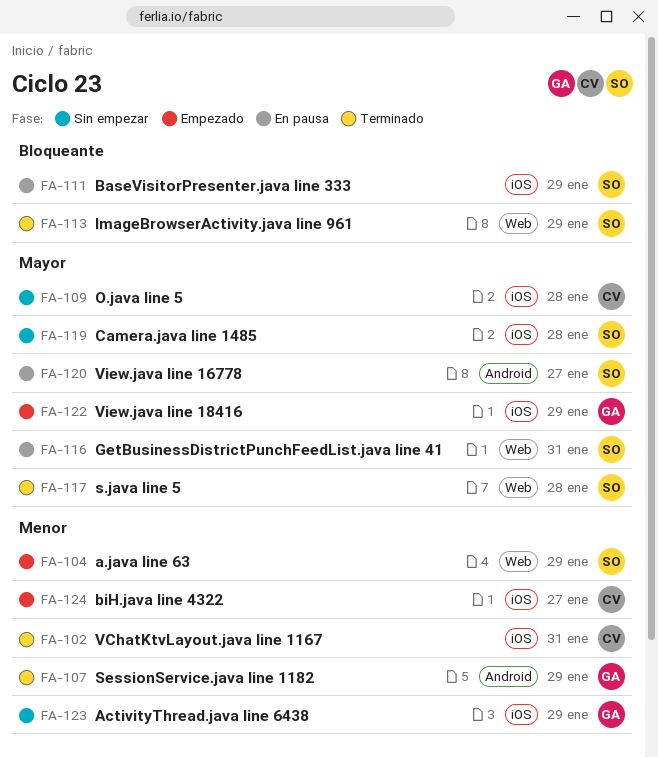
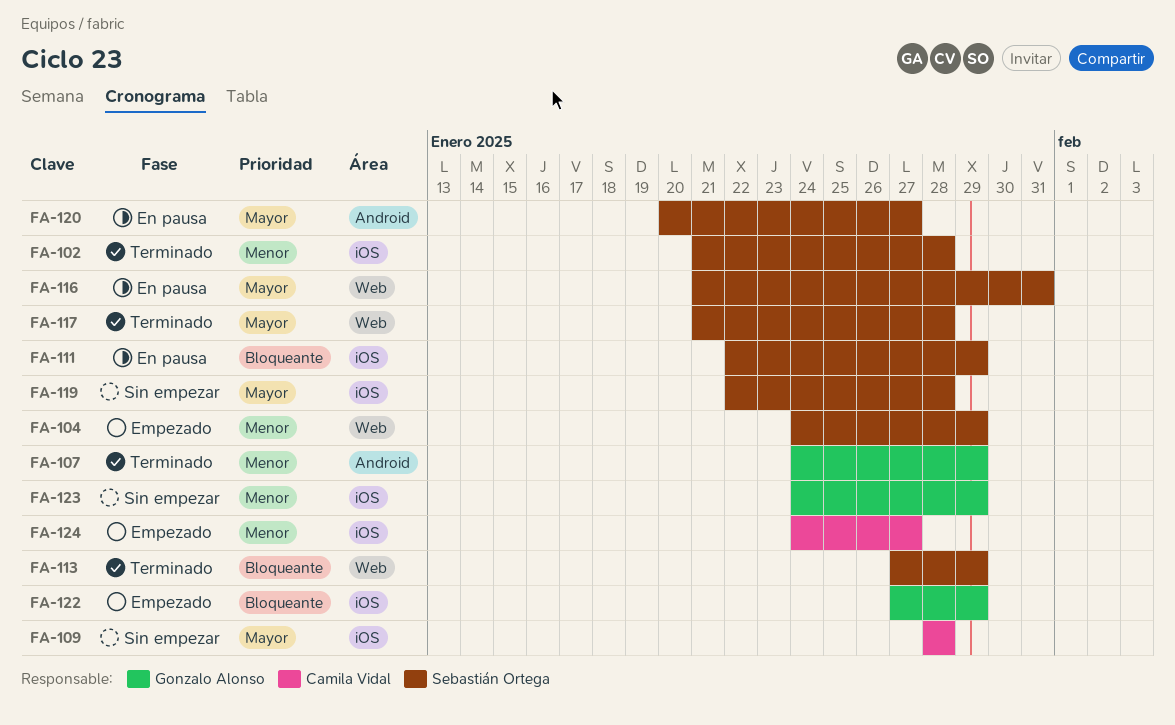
FA-102, owner: Camila Vidal -> Sebastián Ortega
FA-102, due: Jan 31 -> Jan 28
FA-122, priority: Mayor -> Bloqueante

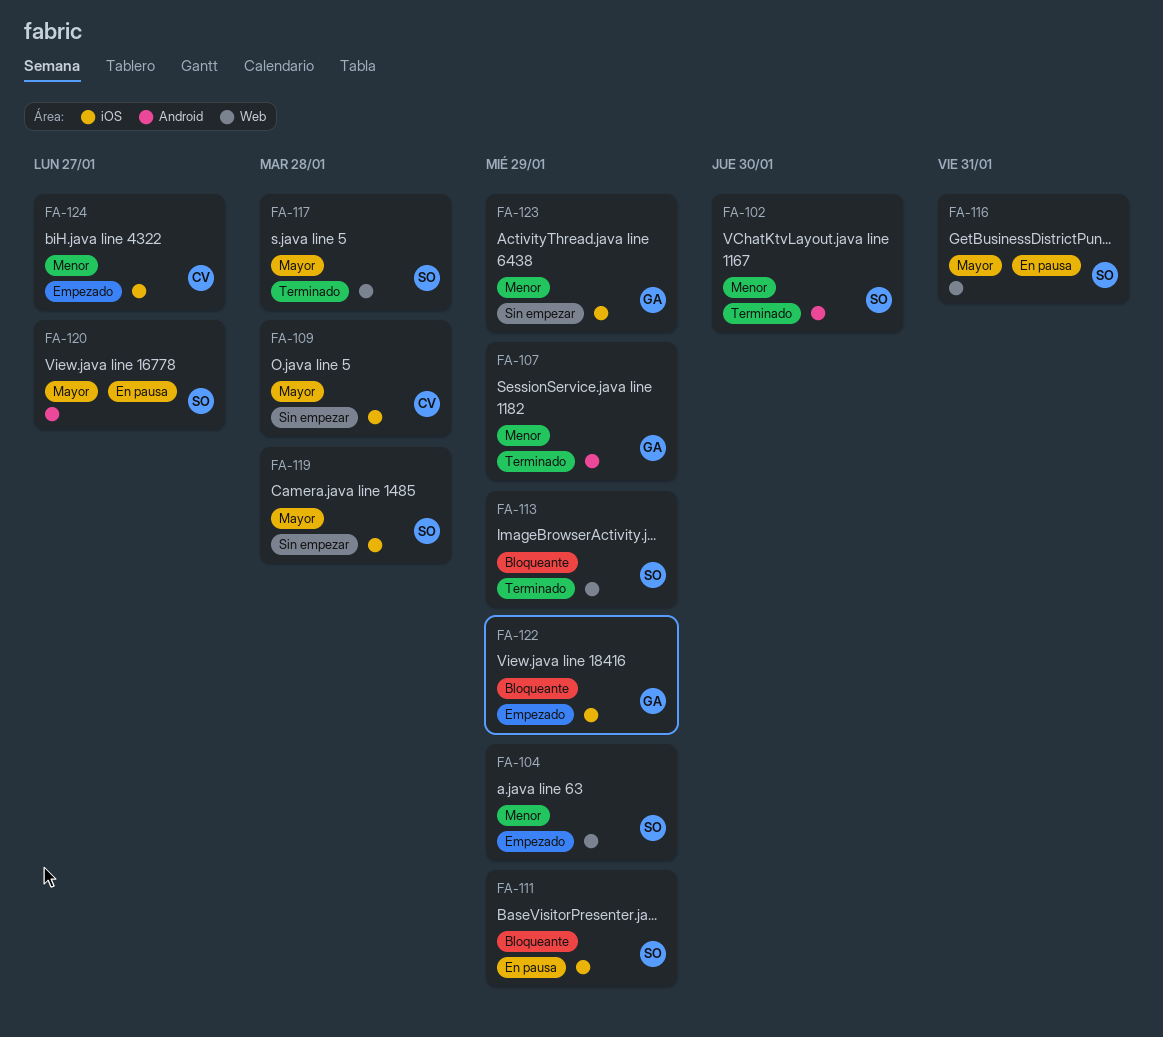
FA-102, label: iOS -> Android
FA-102, due: Jan 28 -> Jan 30

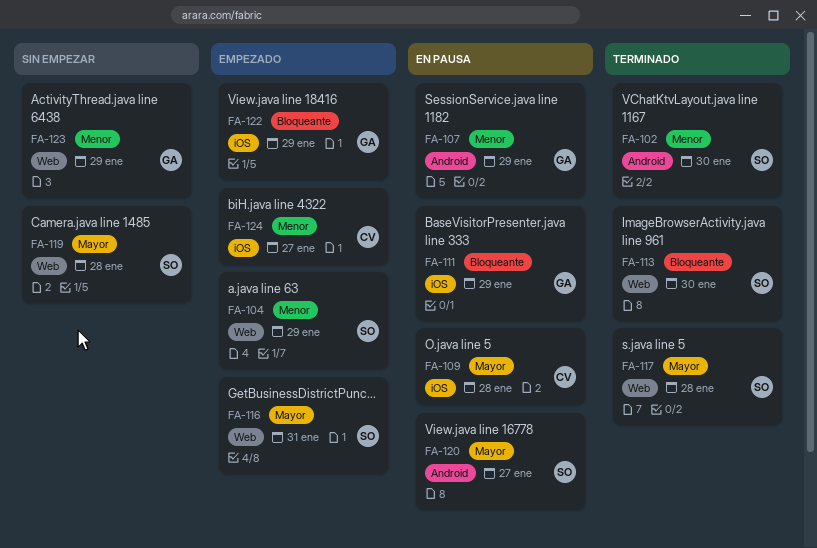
FA-107, status: Terminado -> En pausa
FA-109, status: Sin empezar -> En pausa
FA-111, owner: SO -> GA
FA-113, due: Jan 29 -> Jan 30
FA-116, status: En pausa -> Empezado
FA-119, label: iOS -> Web
FA-123, label: iOS -> Web

